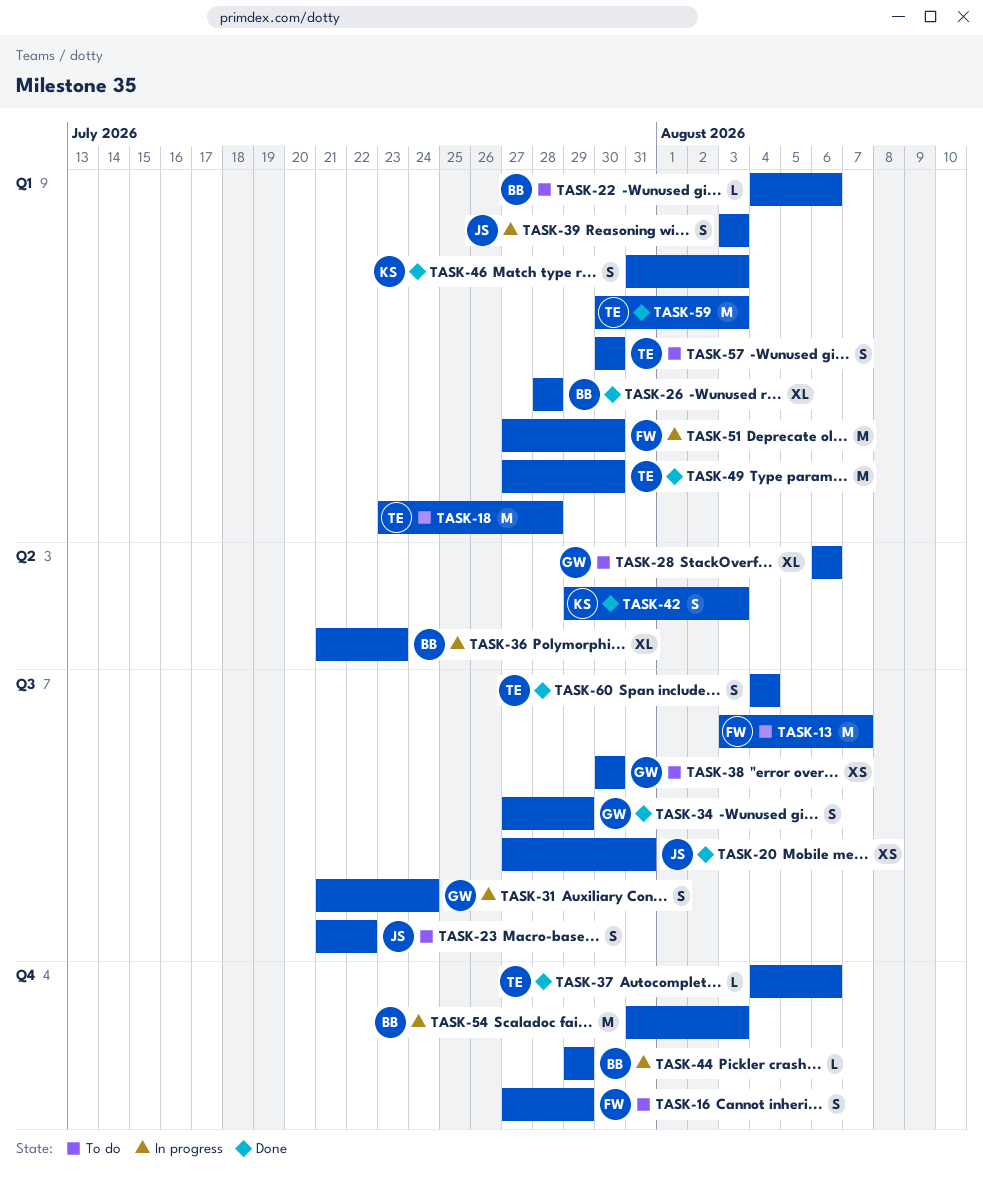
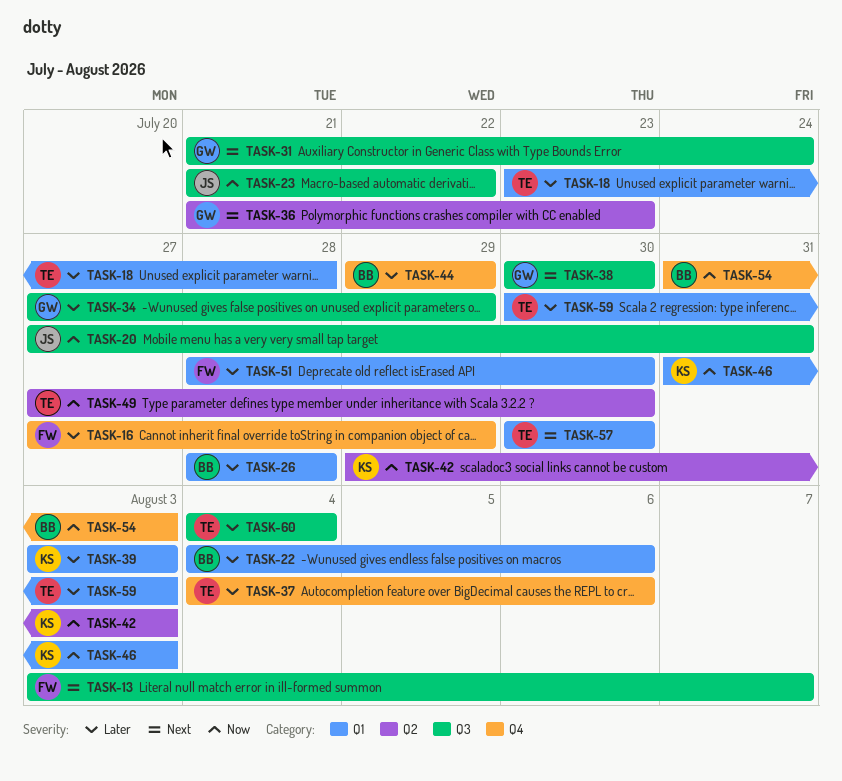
TASK-28: present -> none
TASK-36, owner: BB -> GW
TASK-39, owner: JS -> KS
TASK-49, label: Q1 -> Q2
TASK-51, start: Jul 27 -> Jul 28

